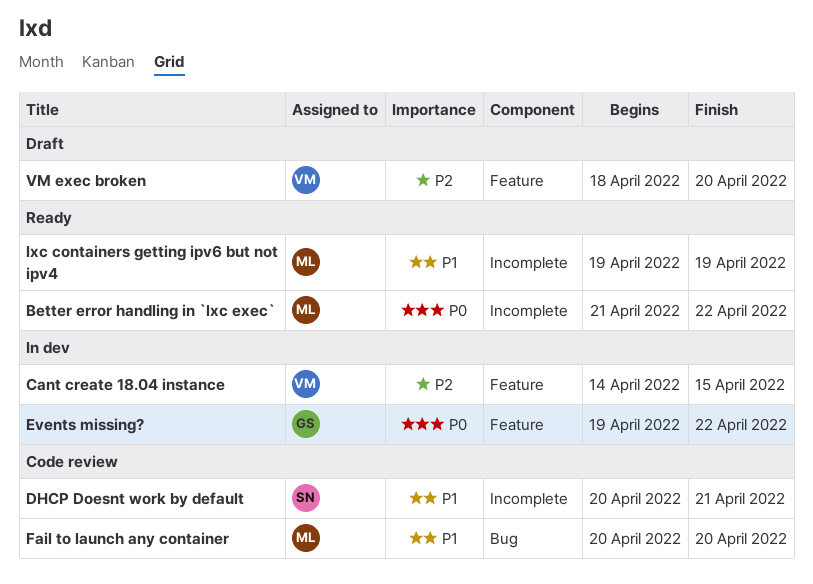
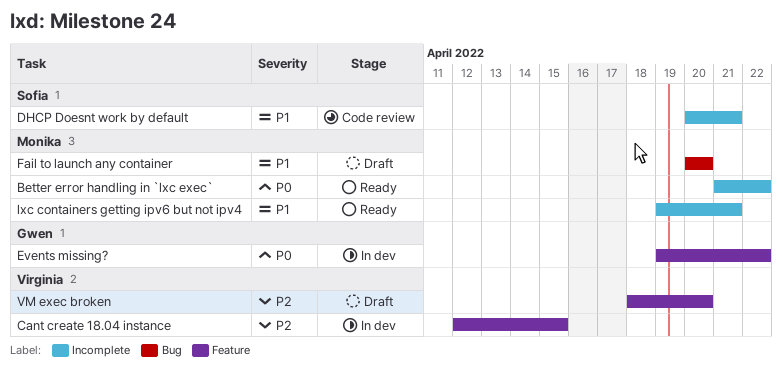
Cant create 18.04 instance, start: Apr 14 -> Apr 12
Fail to launch any container, status: Code review -> Draft
lxc containers getting ipv6 but not ipv4, due: Apr 19 -> Apr 21

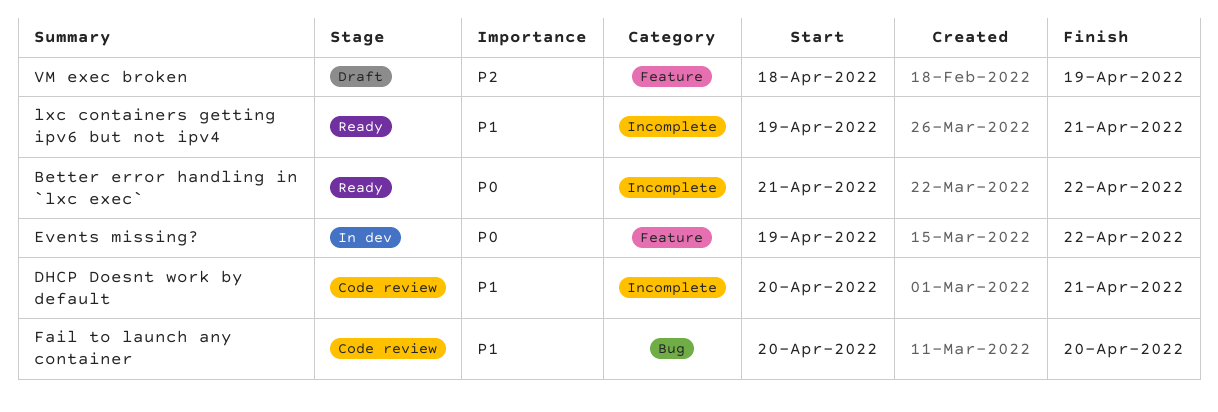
Cant create 18.04 instance: present -> none
Fail to launch any container, status: Draft -> Code review
VM exec broken, due: Apr 20 -> Apr 19

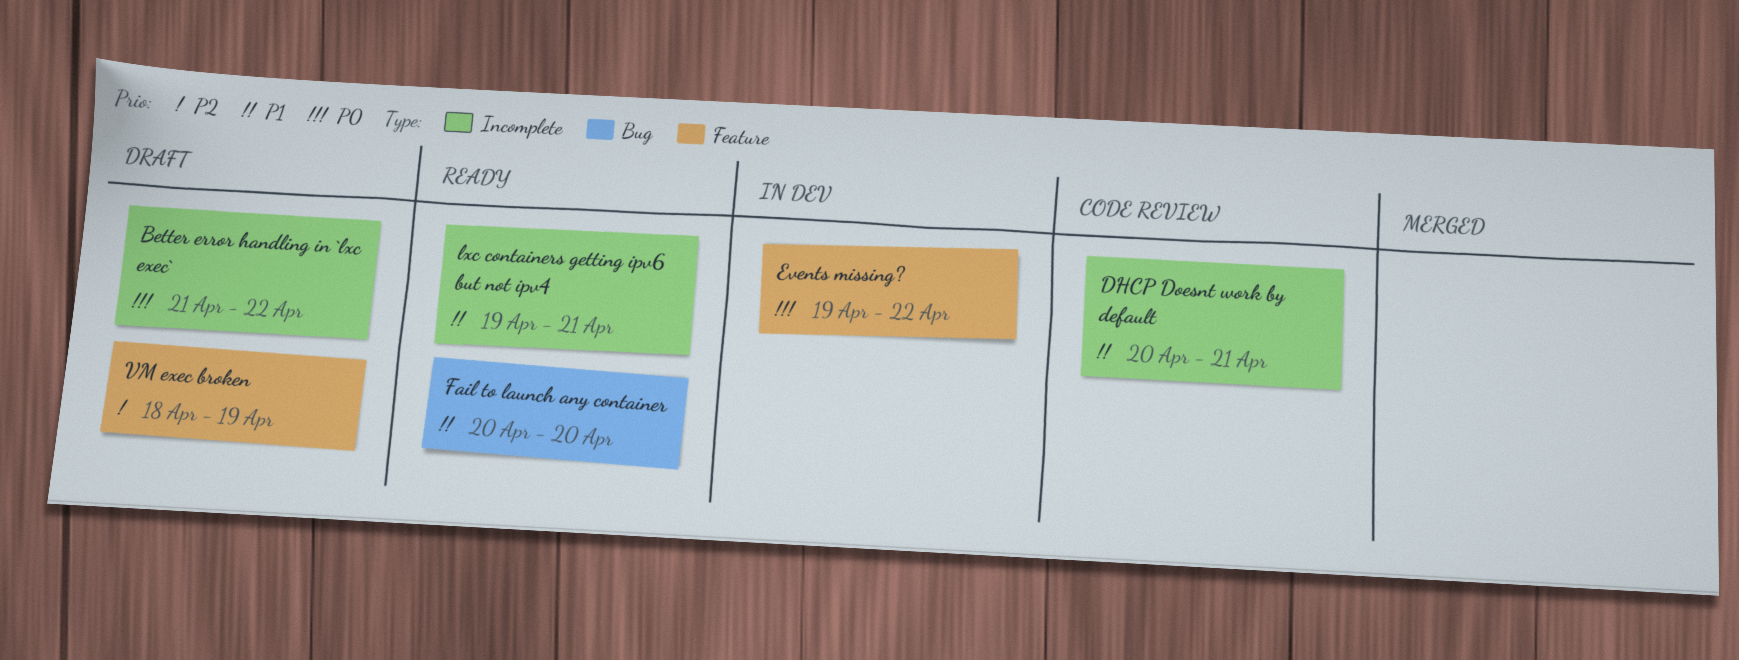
Better error handling in `lxc exec`, status: Ready -> Draft
Fail to launch any container, status: Code review -> Ready

